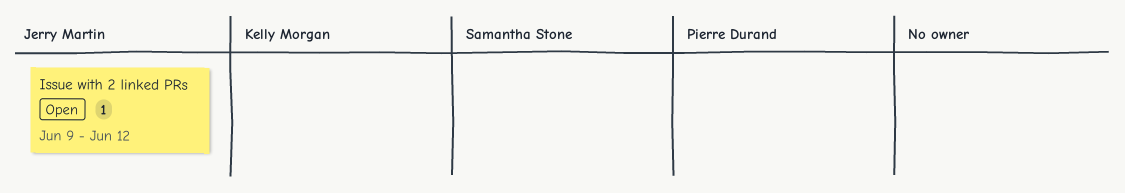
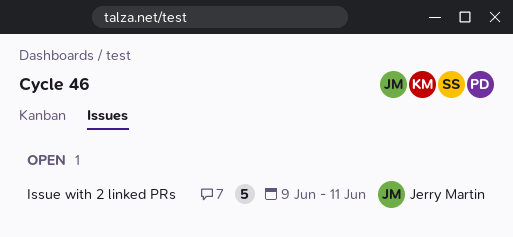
Issue with 2 linked PRs, estimate: 1 -> 5
Issue with 2 linked PRs, due: Jun 12 -> Jun 11

